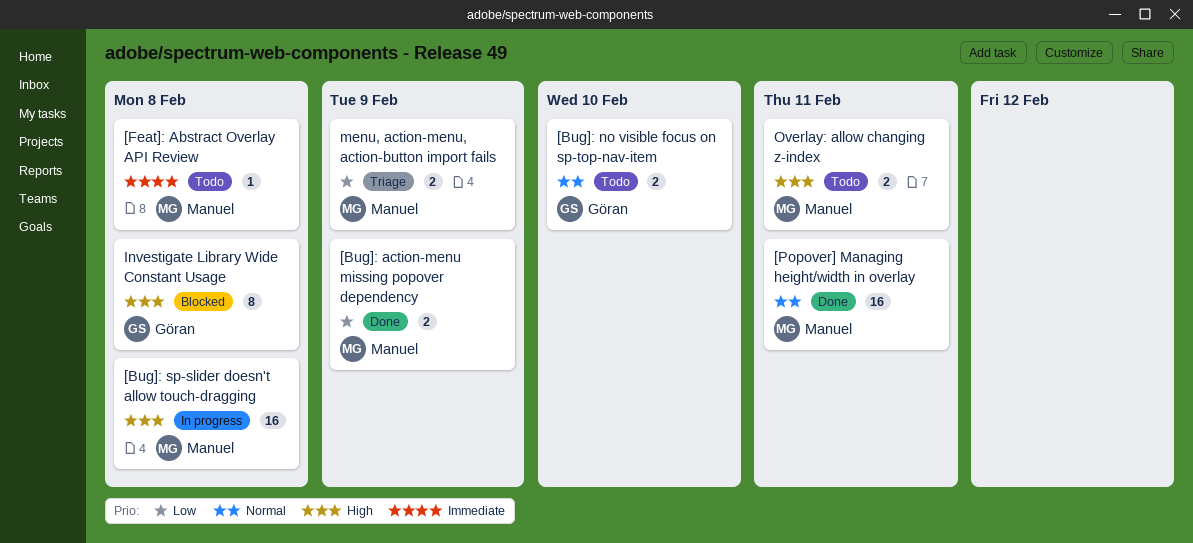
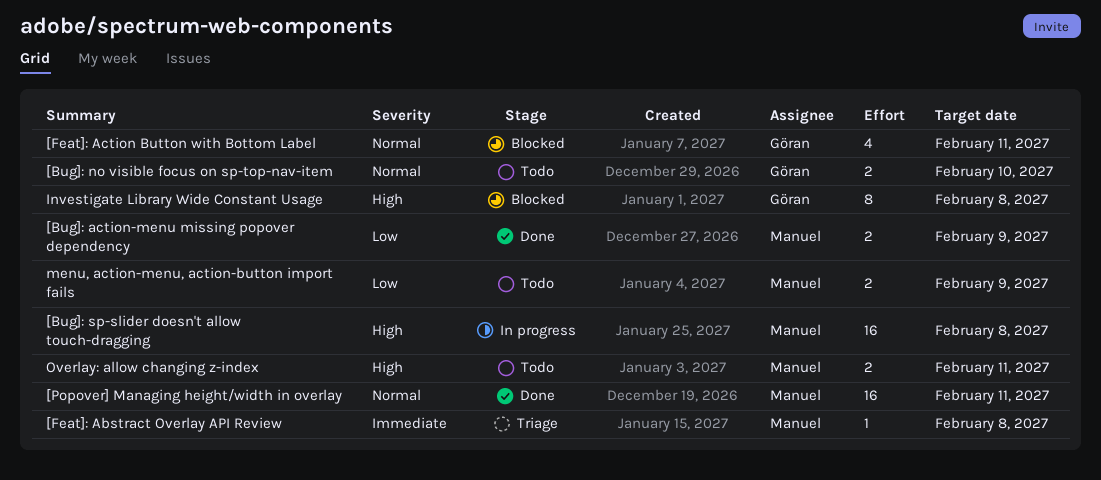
[Feat]: Abstract Overlay API Review, status: Todo -> Triage
[Feat]: Action Button with Bottom Label: none -> present
menu, action-menu, action-button import fails, status: Triage -> Todo

